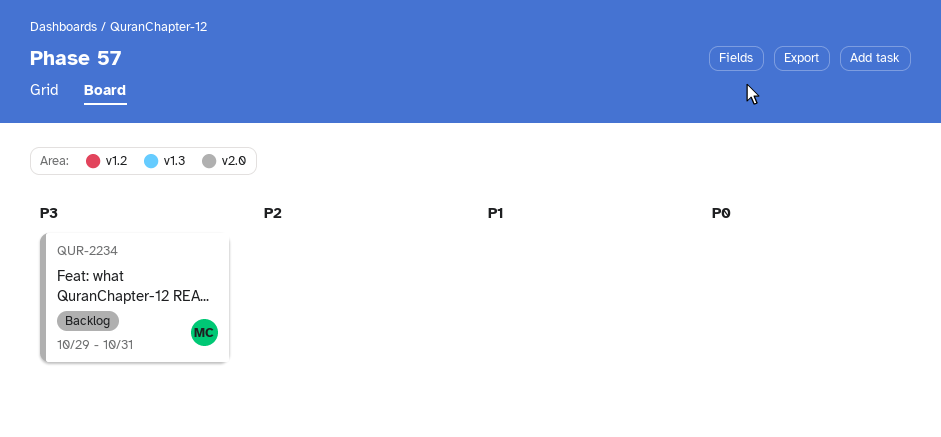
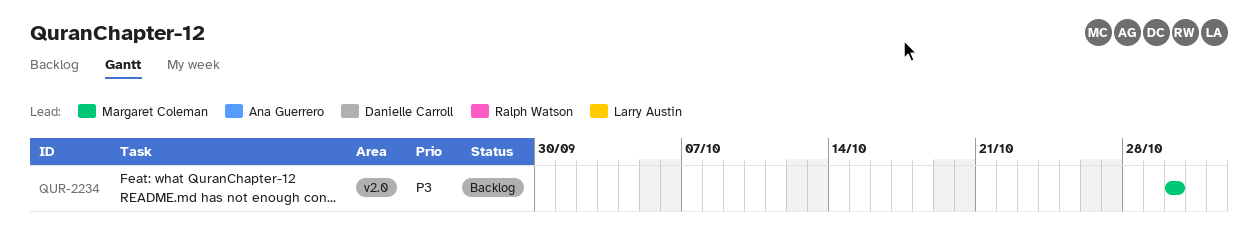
QUR-2234, start: Oct 29 -> Oct 30
QUR-2234, due: Oct 31 -> Oct 30

